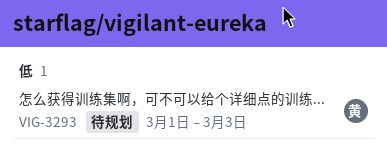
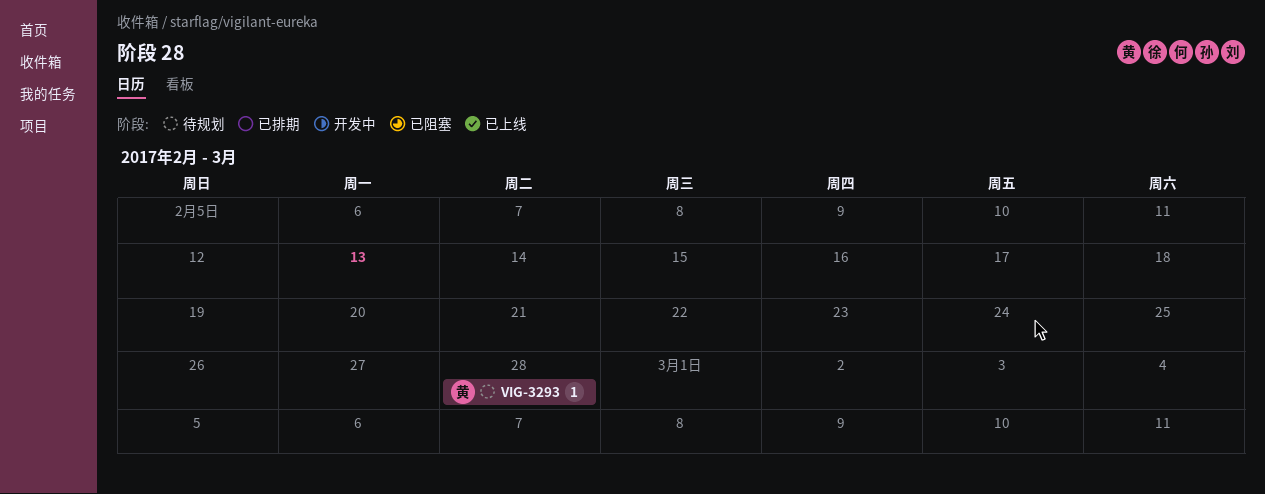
VIG-3293, start: Mar 1 -> Feb 28
VIG-3293, due: Mar 3 -> Feb 28

